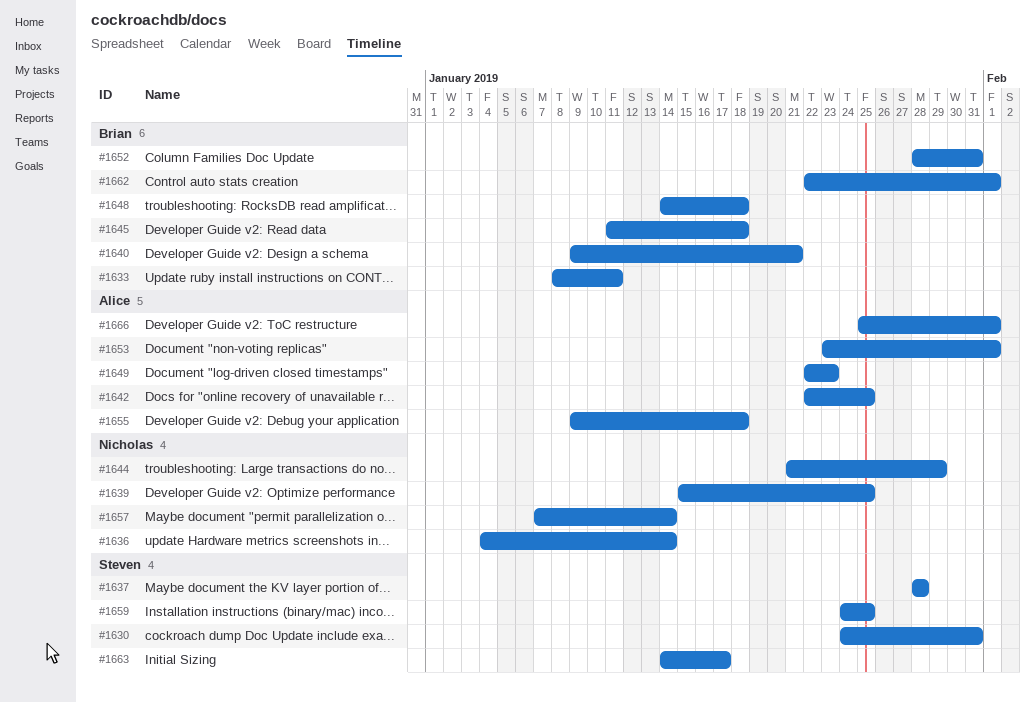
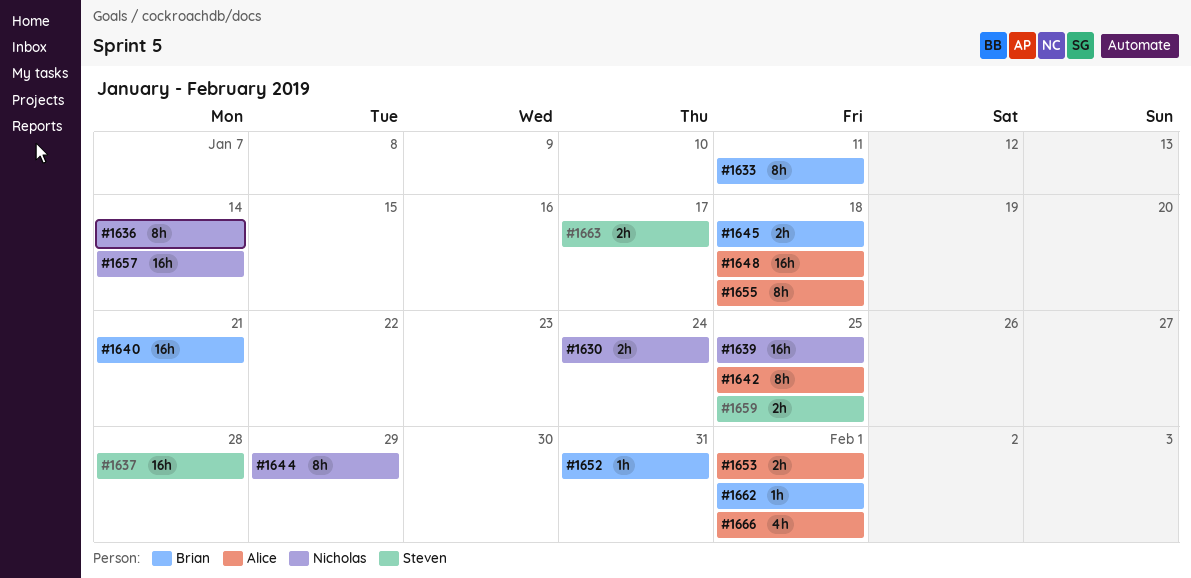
#1630, owner: Steven -> Nicholas
#1630, due: Jan 31 -> Jan 24
#1648, owner: Brian -> Alice
#1649: present -> none

